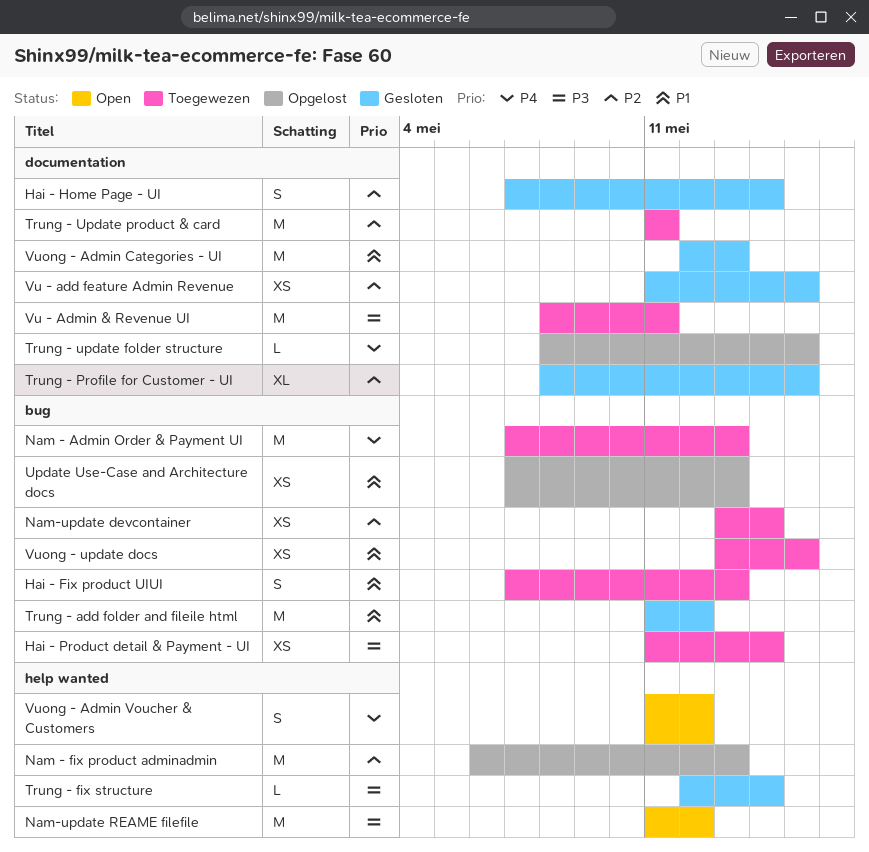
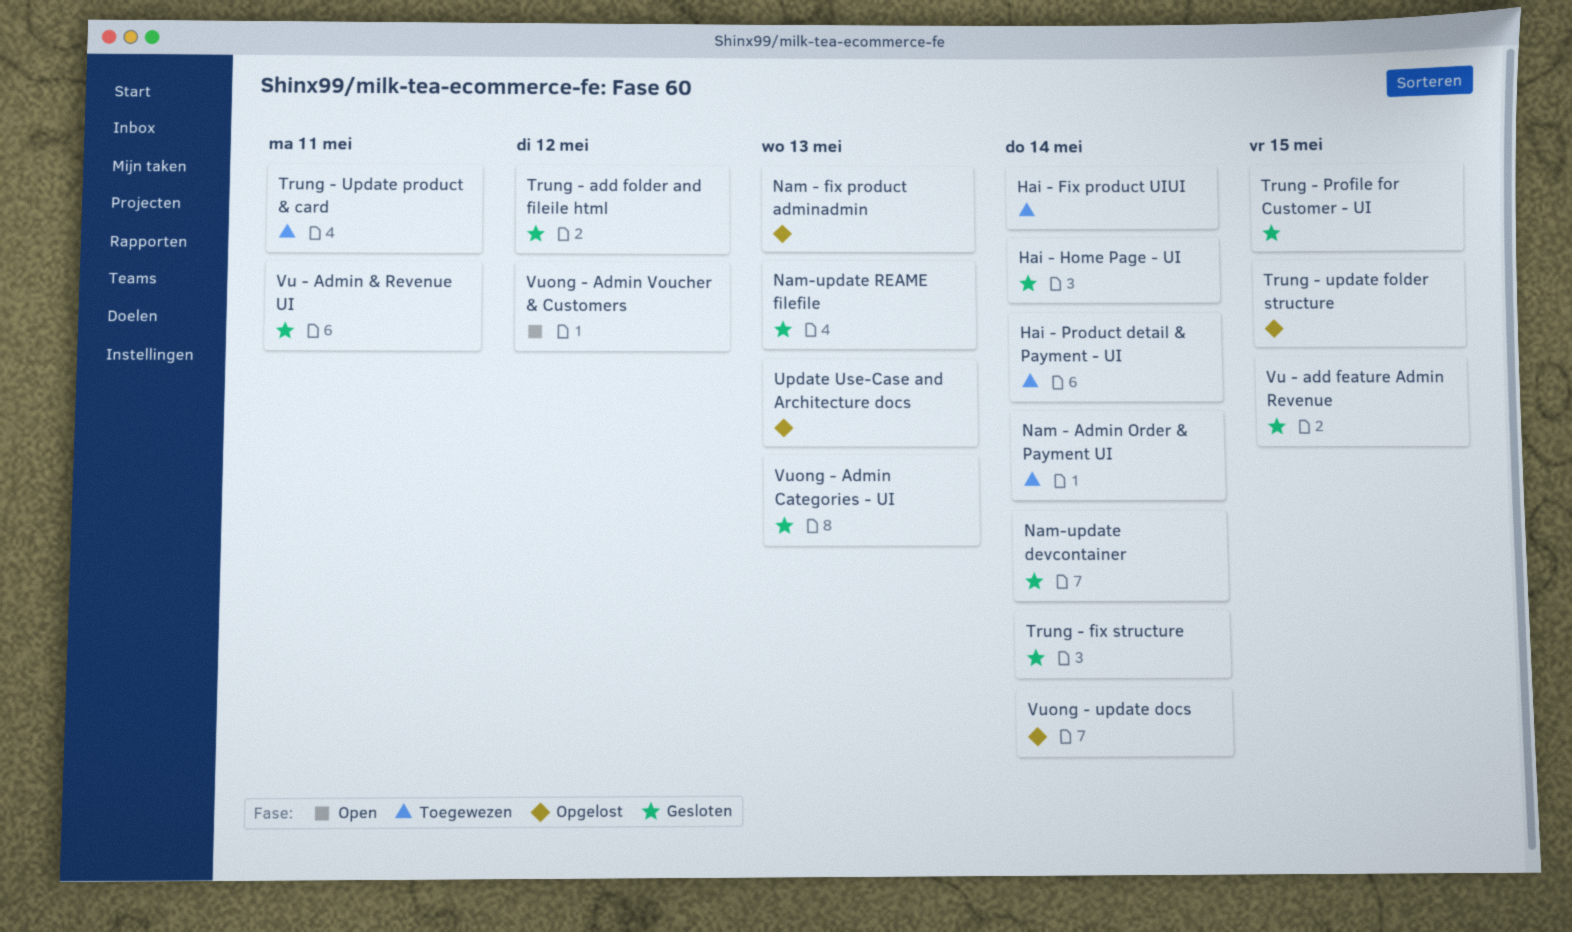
Hai - Fix product UIUI, due: May 13 -> May 14
Nam - Admin Order & Payment UI, due: May 13 -> May 14
Nam-update devcontainer, status: Toegewezen -> Gesloten
Nam-update REAME filefile, status: Open -> Gesloten
Nam-update REAME filefile, due: May 12 -> May 13
Vu - Admin & Revenue UI, status: Toegewezen -> Gesloten
Vuong - update docs, status: Toegewezen -> Opgelost
Vuong - update docs, due: May 15 -> May 14

